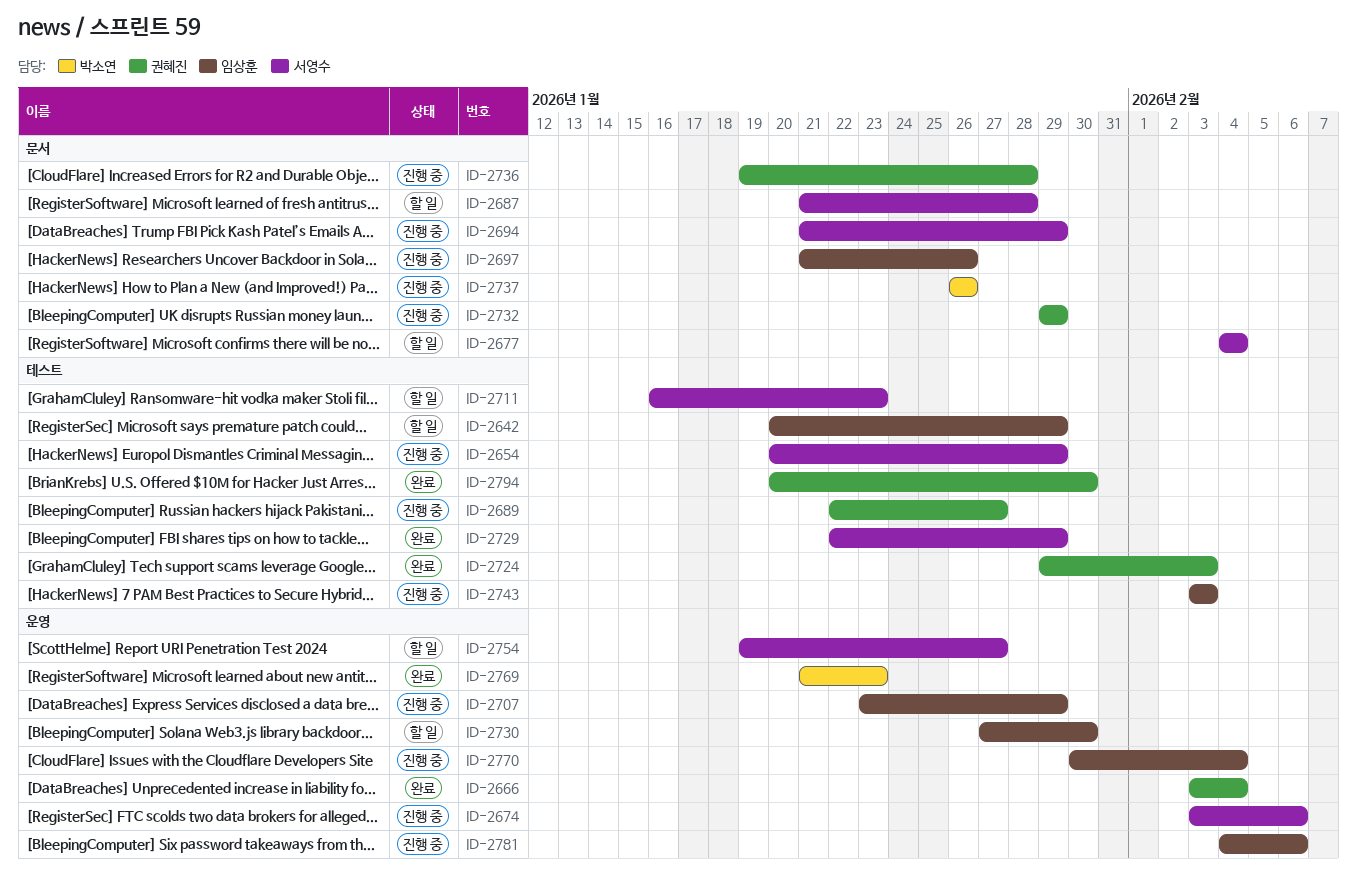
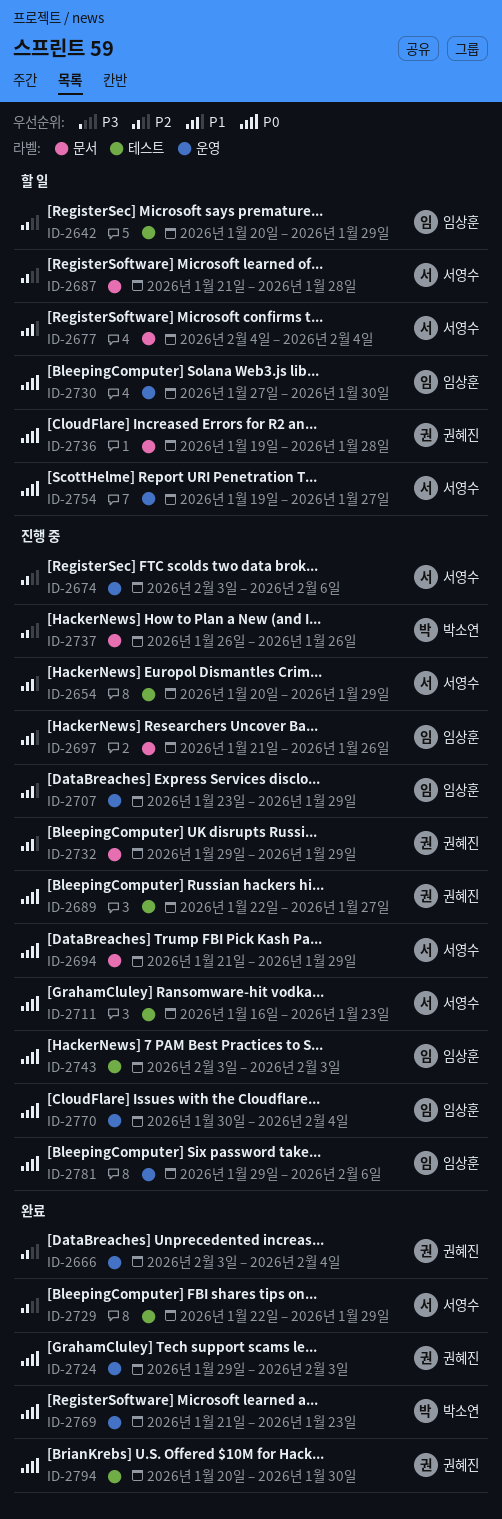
ID-2711, status: 할 일 -> 진행 중
ID-2724, label: 테스트 -> 운영
ID-2736, status: 진행 중 -> 할 일
ID-2781, start: Feb 4 -> Jan 29

